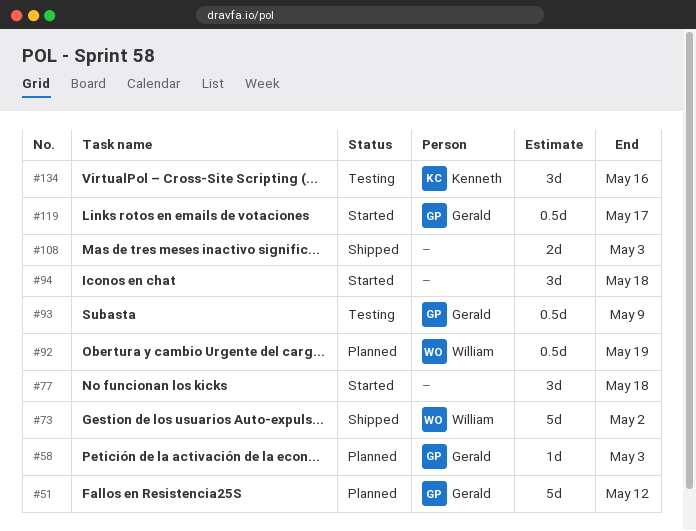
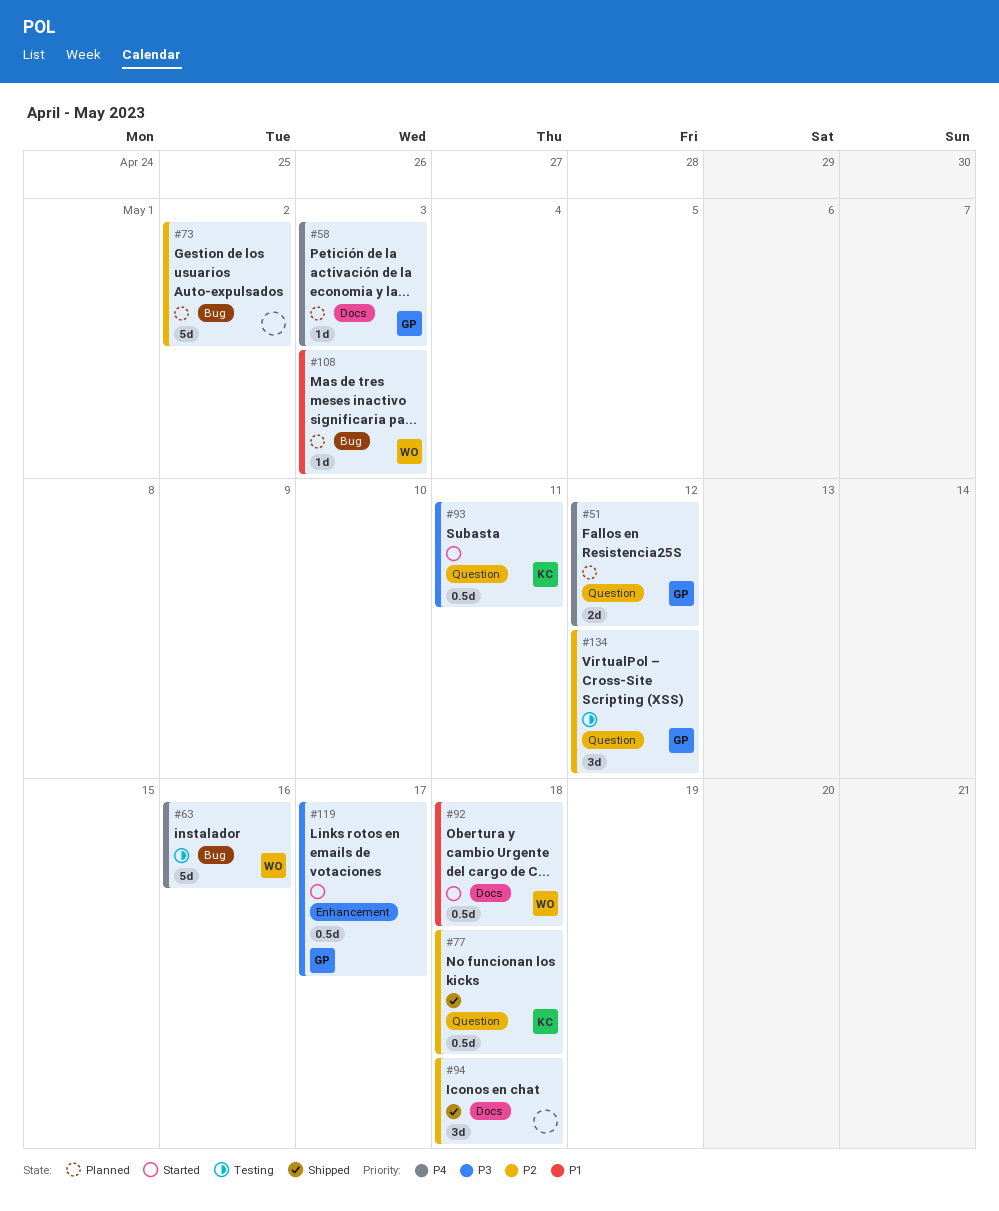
#51, estimate: 5d -> 2d
#63: none -> present
#73, status: Shipped -> Planned
#73, owner: William -> none
#77, status: Started -> Shipped
#77, owner: none -> Kenneth
#77, estimate: 3d -> 0.5d
#92, status: Planned -> Started
#92, due: May 19 -> May 18
#93, status: Testing -> Started
#93, owner: Gerald -> Kenneth
#93, due: May 9 -> May 11
#94, status: Started -> Shipped
#108, status: Shipped -> Planned
#108, owner: none -> William
#108, estimate: 2d -> 1d
#134, owner: Kenneth -> Gerald
#134, due: May 16 -> May 12

